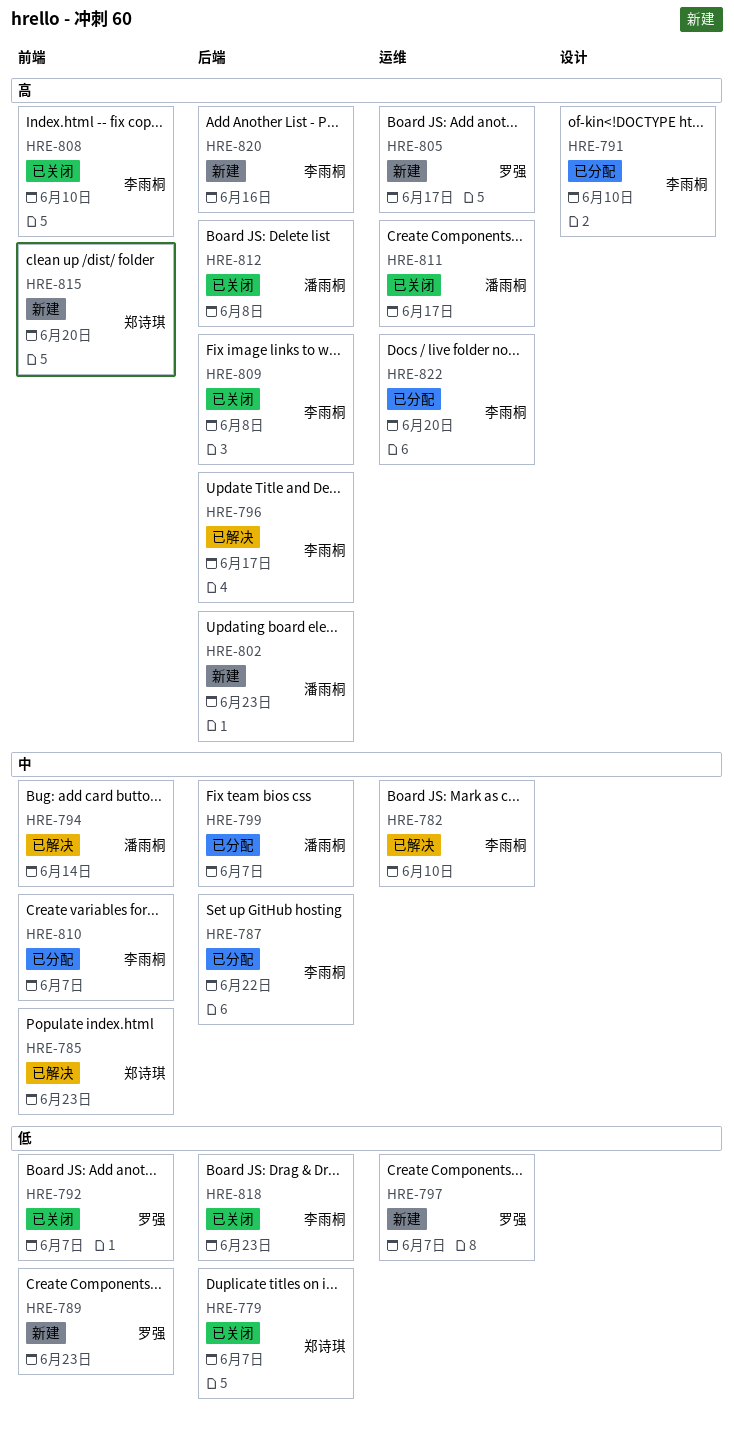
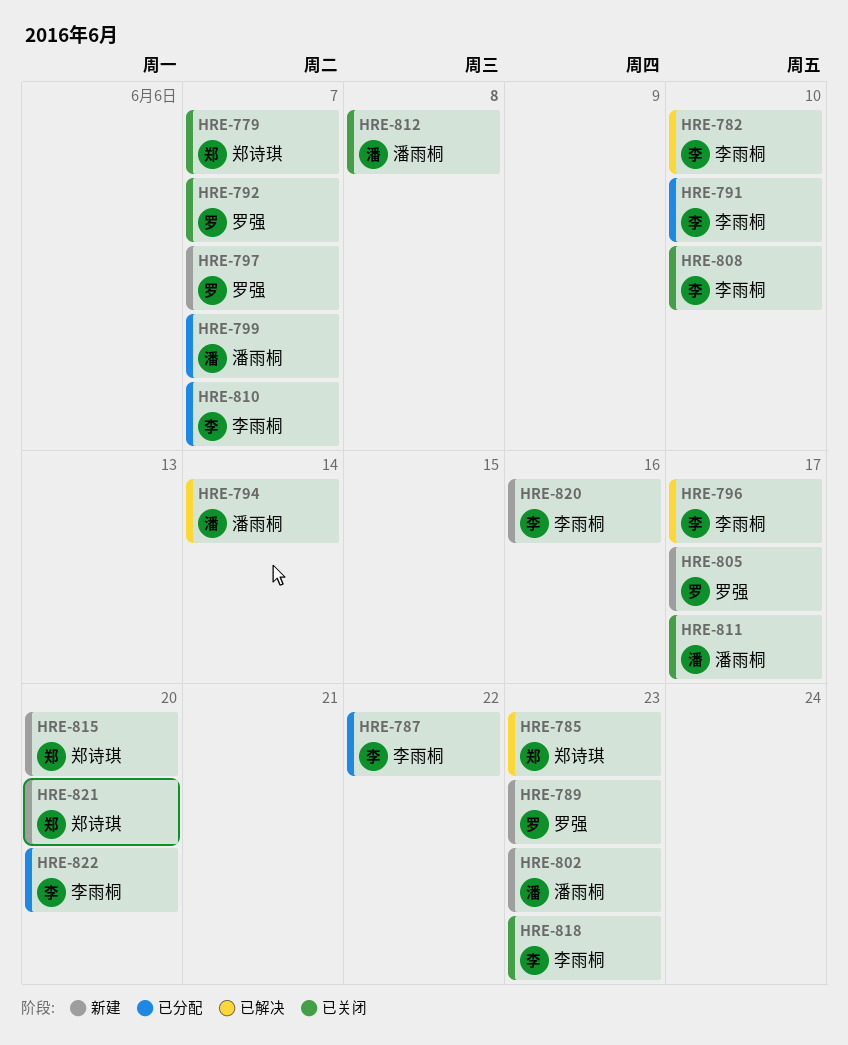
HRE-809: present -> none
HRE-821: none -> present

